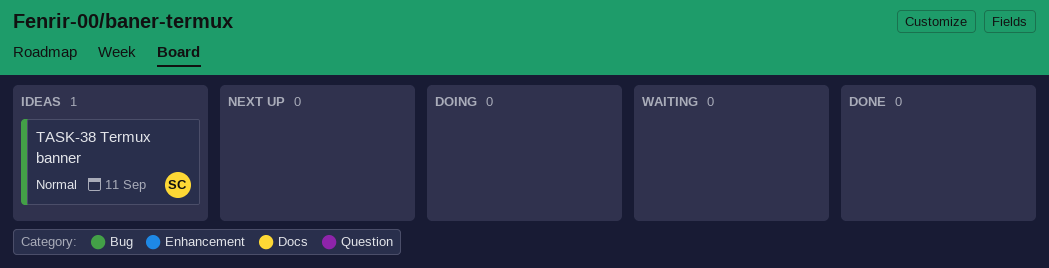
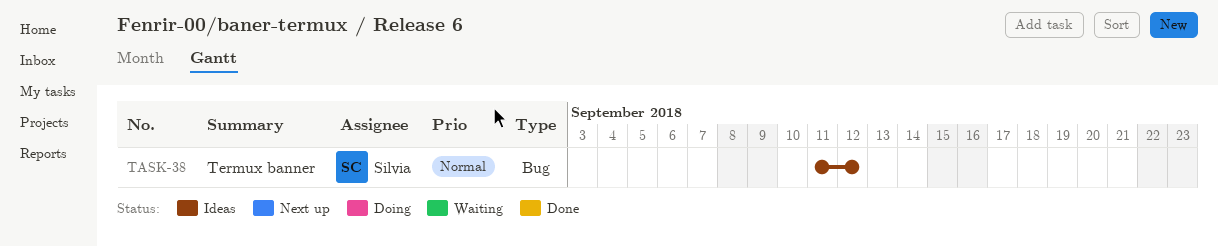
TASK-38, due: Sep 11 -> Sep 12

